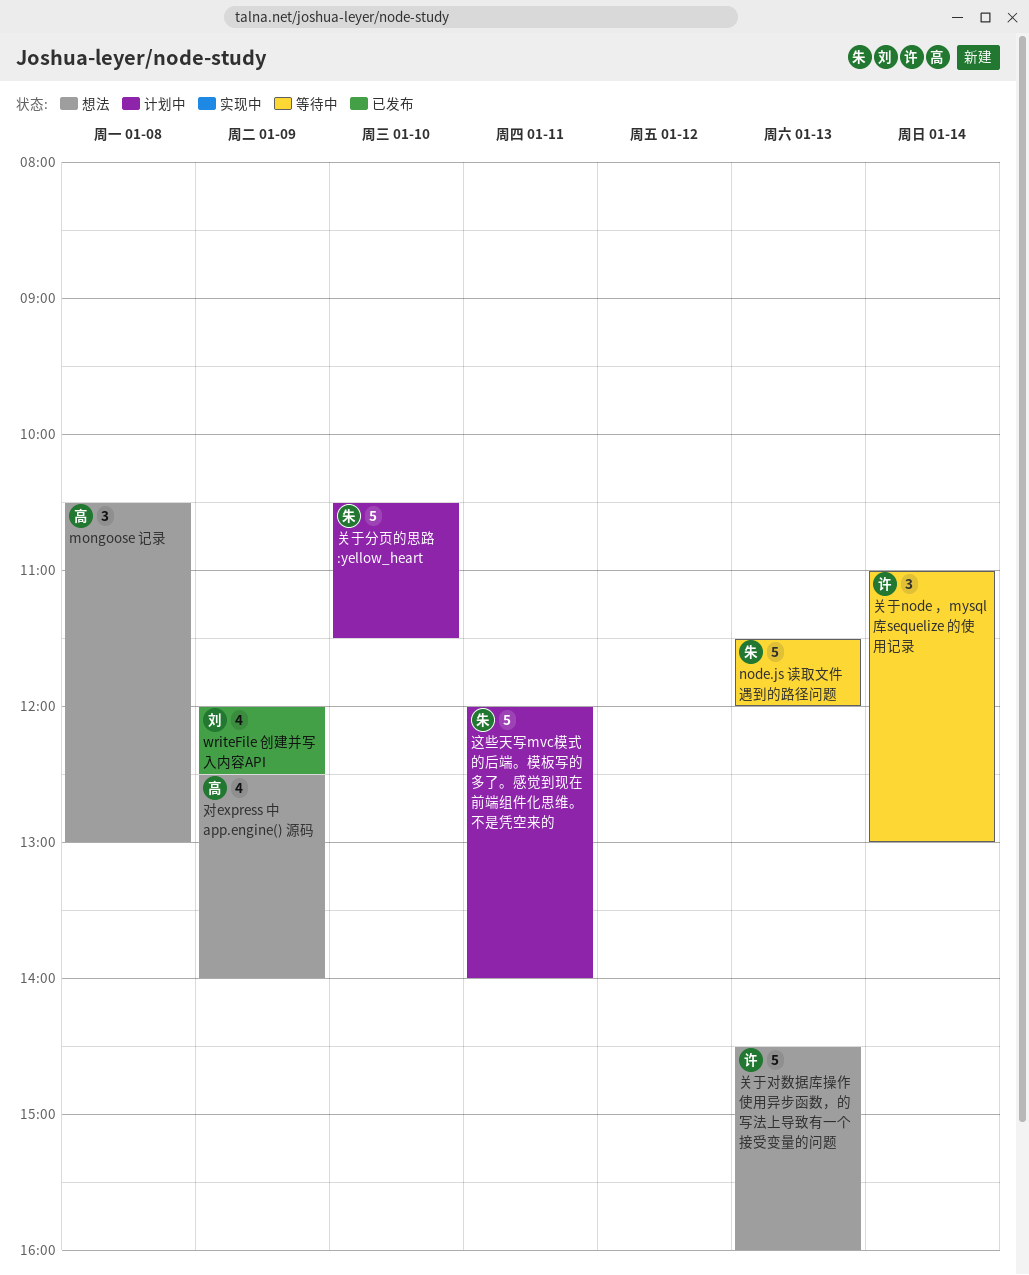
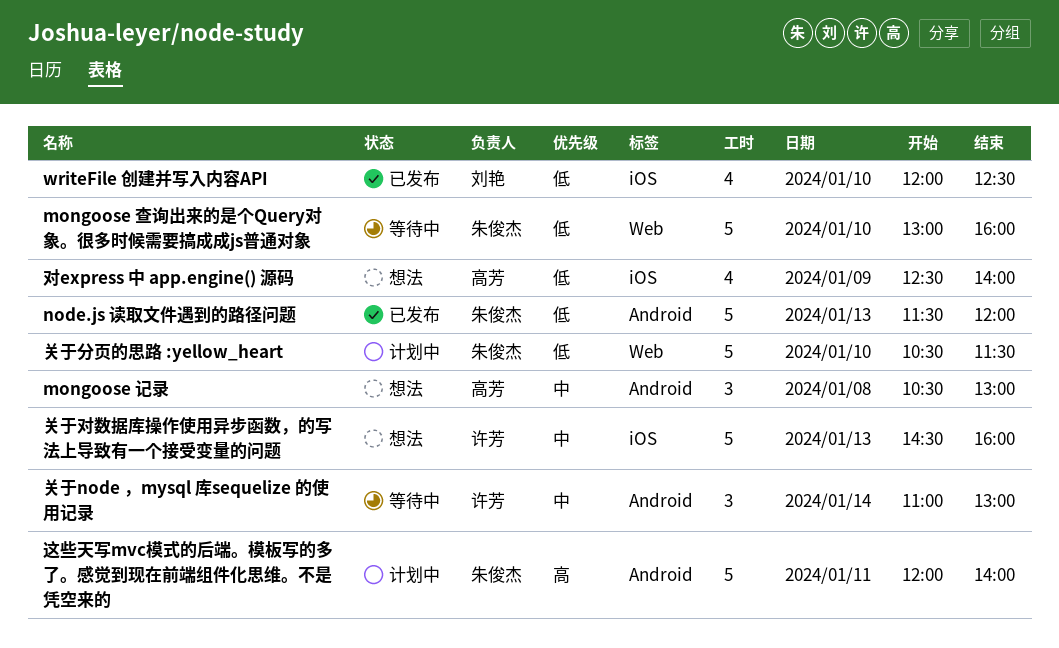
mongoose 查询出来的是个Query对象。很多时候需要搞成成js普通对象: none -> present
node.js 读取文件遇到的路径问题, status: 等待中 -> 已发布
writeFile 创建并写入内容API, day: Jan 9 -> Jan 10

